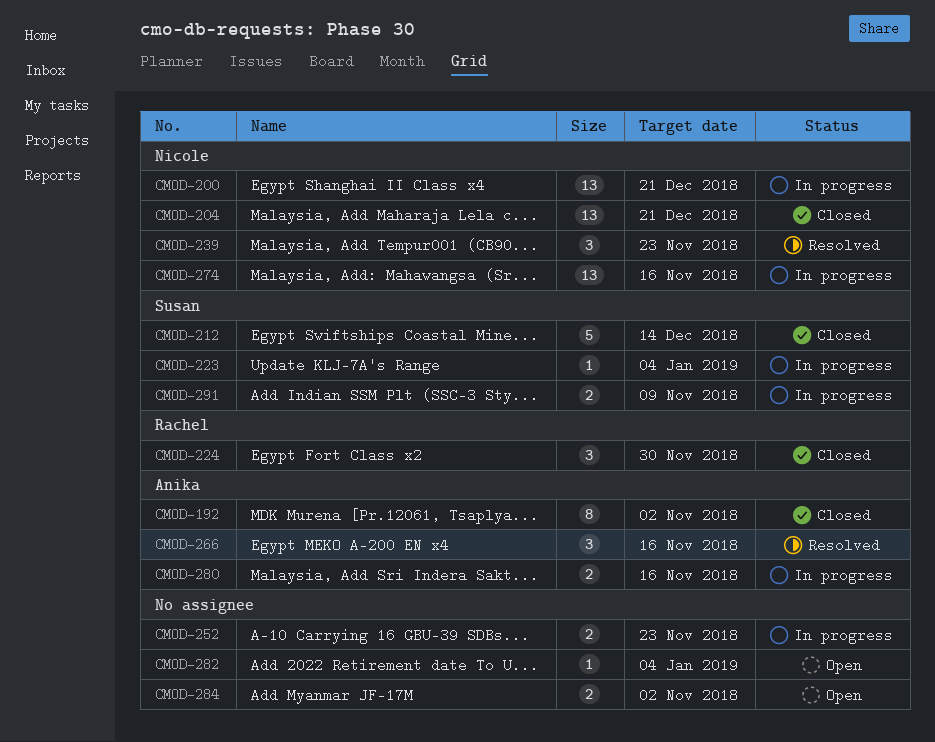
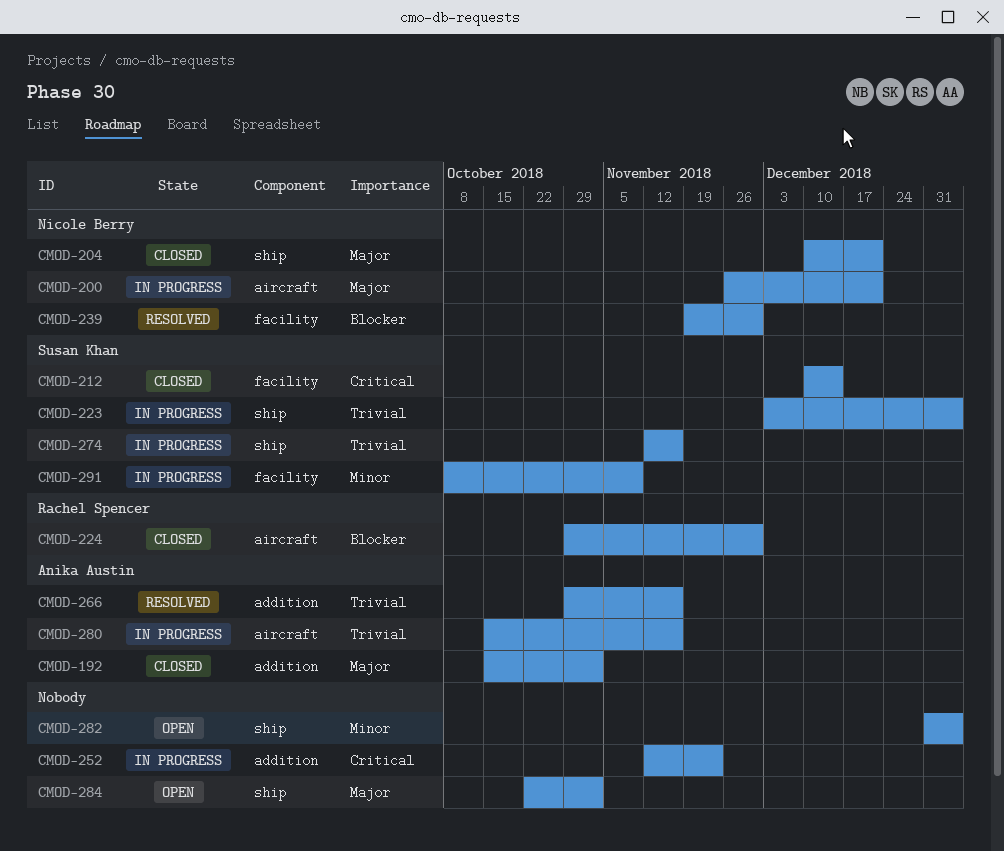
CMOD-239, due: Nov 23 -> Nov 30
CMOD-274, owner: Nicole Berry -> Susan Khan

